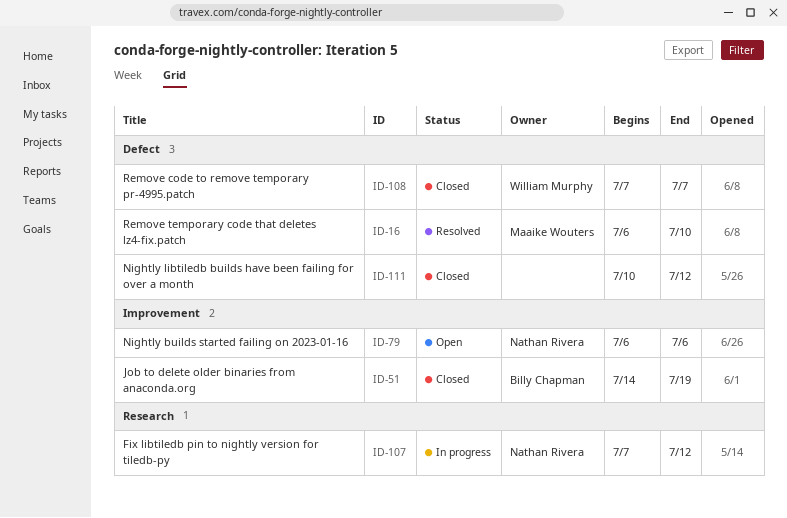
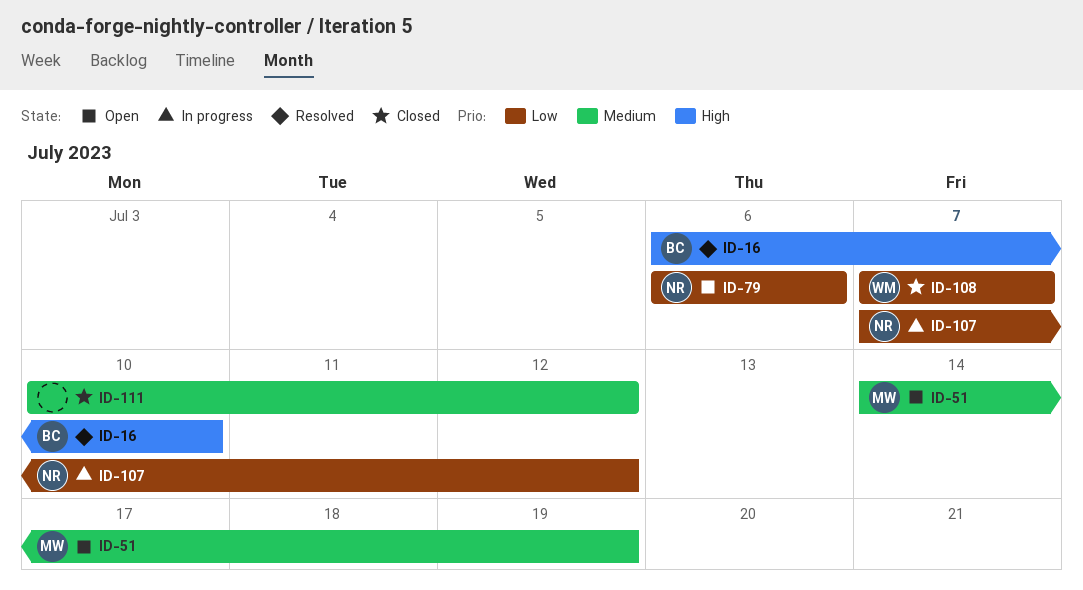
ID-16, owner: Maaike Wouters -> Billy Chapman
ID-51, status: Closed -> Open
ID-51, owner: Billy Chapman -> Maaike Wouters

